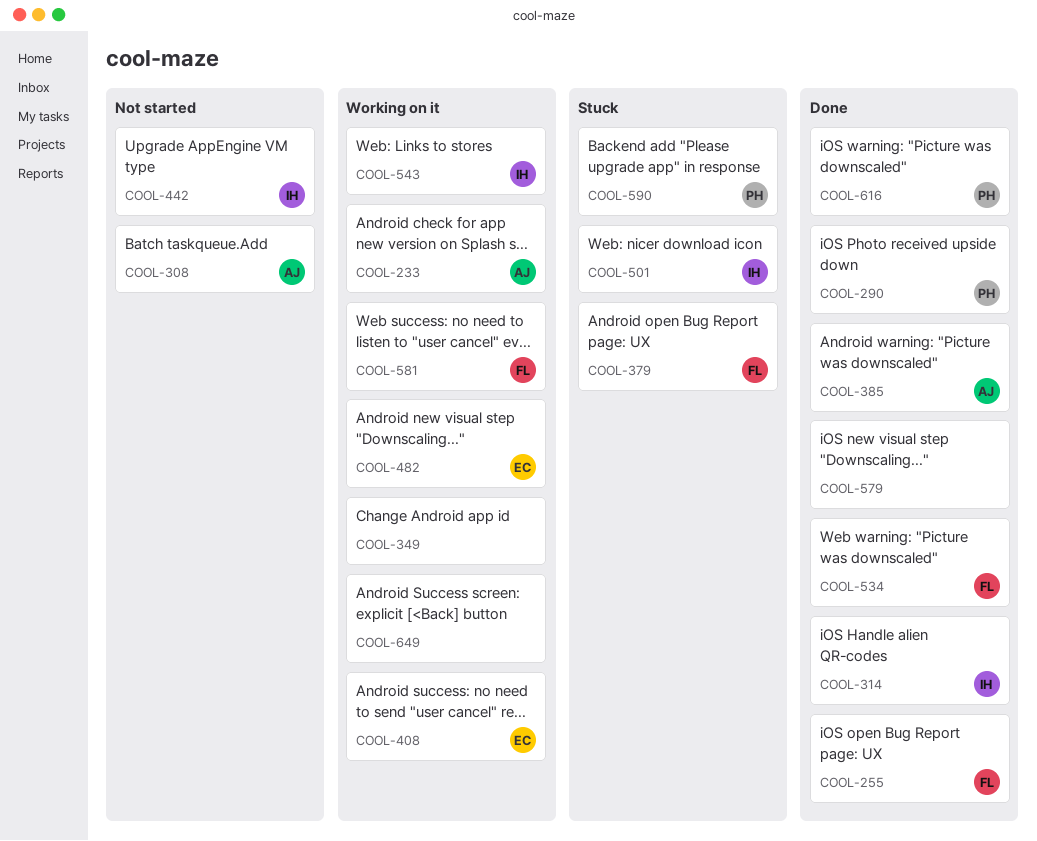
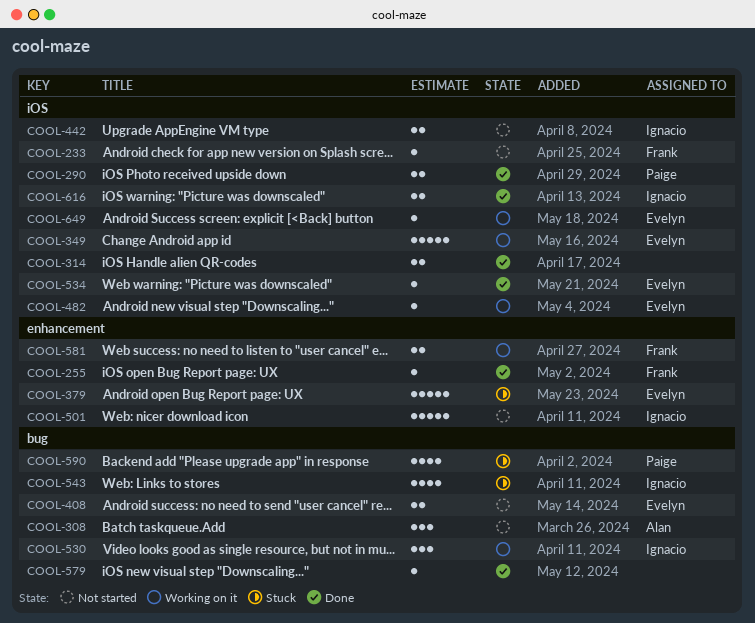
COOL-233, status: Working on it -> Not started
COOL-233, owner: Alan -> Frank
COOL-314, owner: Ignacio -> none
COOL-349, owner: none -> Evelyn
COOL-379, owner: Frank -> Evelyn
COOL-385: present -> none
COOL-408, status: Working on it -> Not started
COOL-501, status: Stuck -> Not started
COOL-530: none -> present
COOL-534, owner: Frank -> Evelyn
COOL-543, status: Working on it -> Stuck
COOL-616, owner: Paige -> Ignacio
COOL-649, owner: none -> Evelyn

